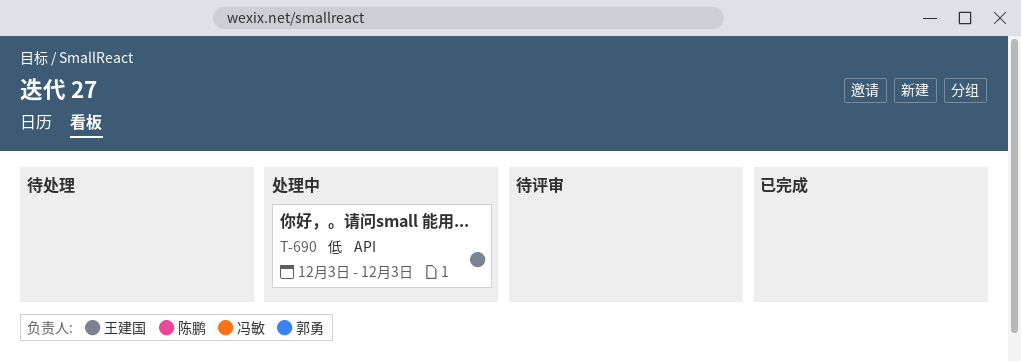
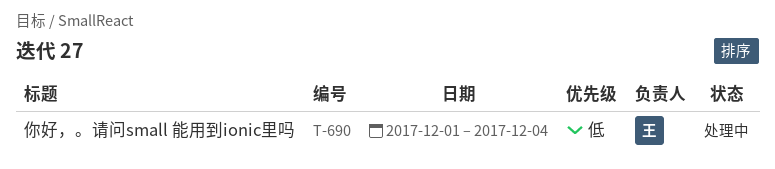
T-690, start: Dec 3 -> Dec 1
T-690, due: Dec 3 -> Dec 4

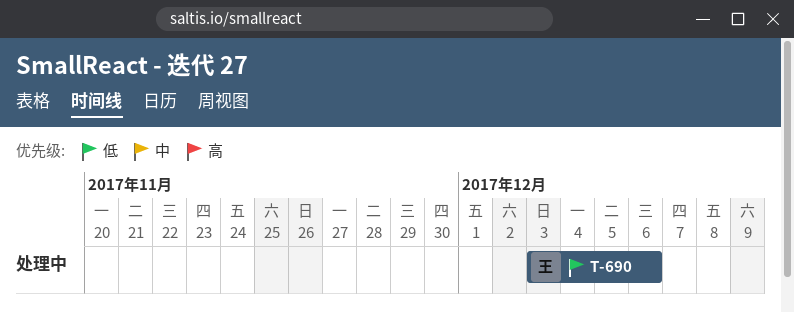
T-690, start: Dec 1 -> Dec 3
T-690, due: Dec 4 -> Dec 6

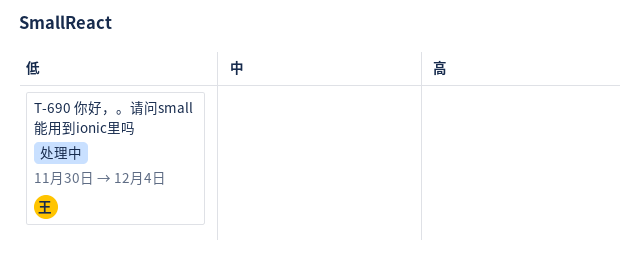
T-690, start: Dec 3 -> Nov 30
T-690, due: Dec 6 -> Dec 4

